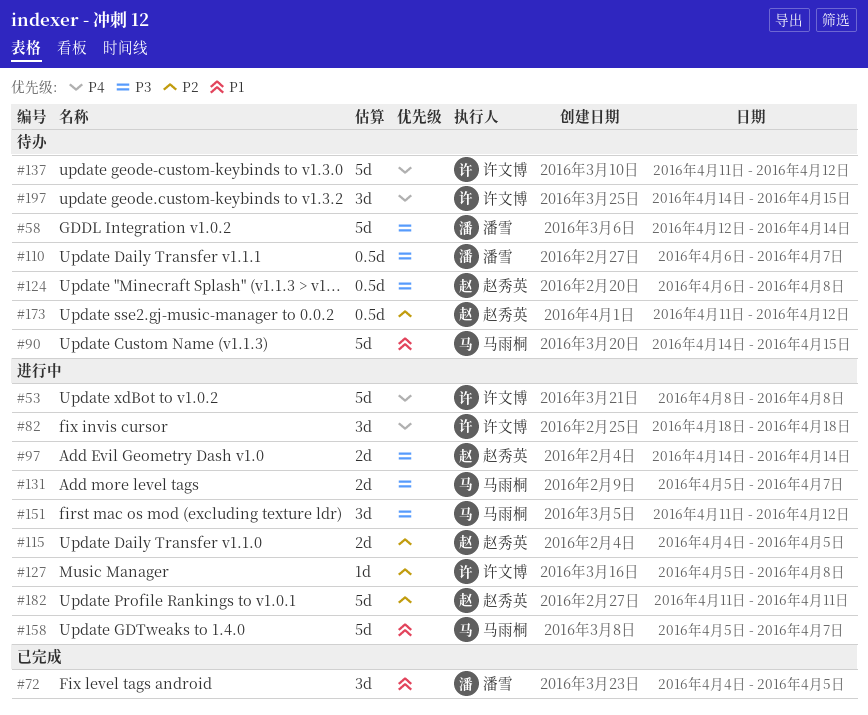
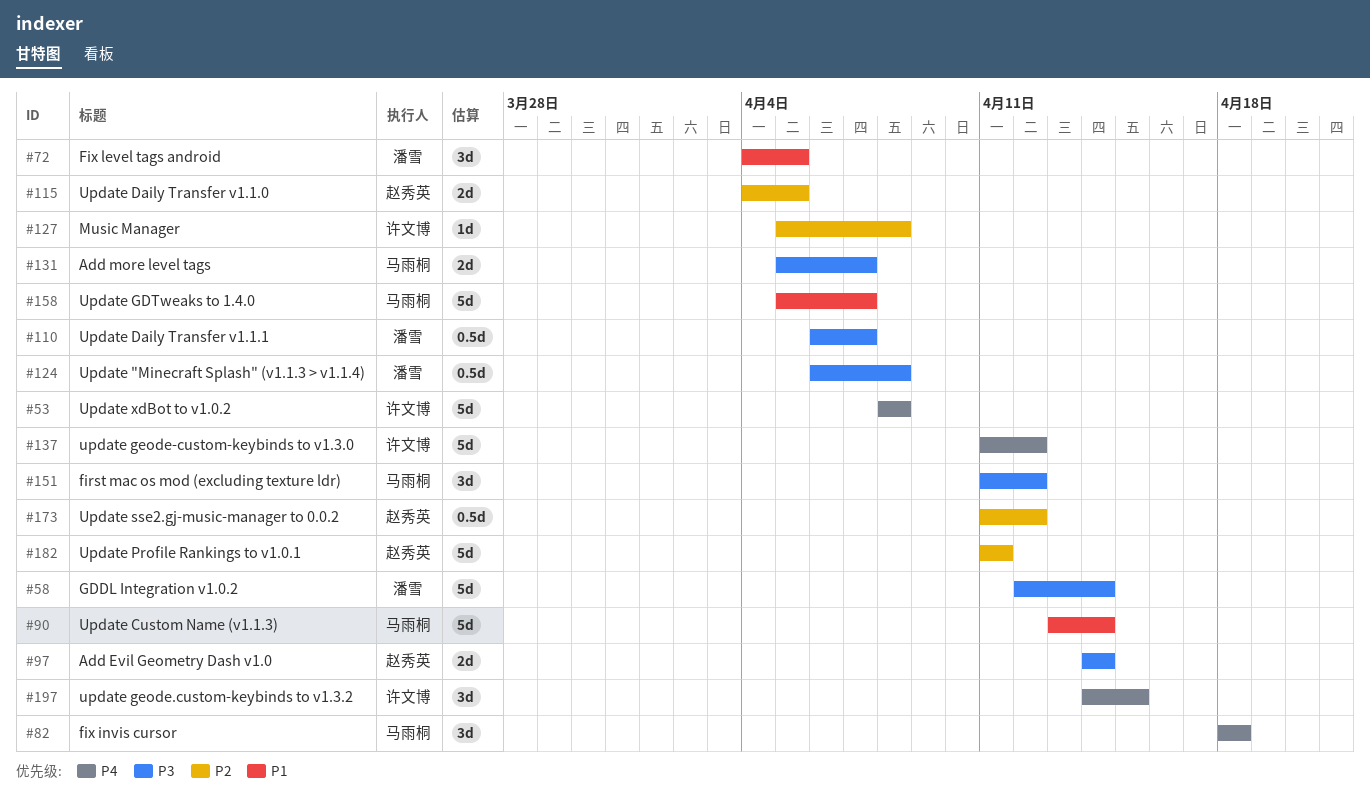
#82, owner: 许文博 -> 马雨桐
#90, start: Apr 14 -> Apr 13
#90, due: Apr 15 -> Apr 14
#124, owner: 赵秀英 -> 潘雪

